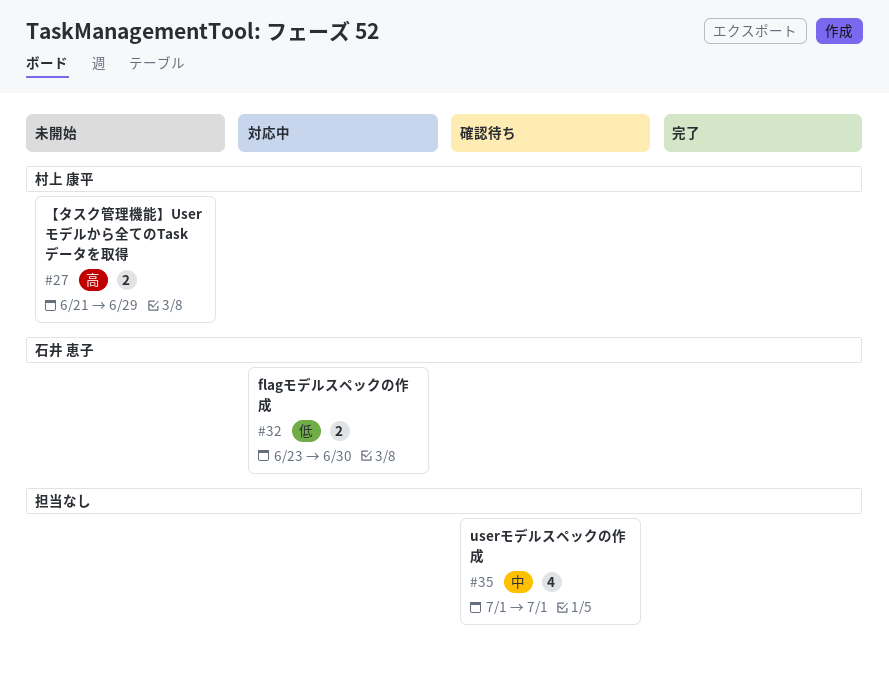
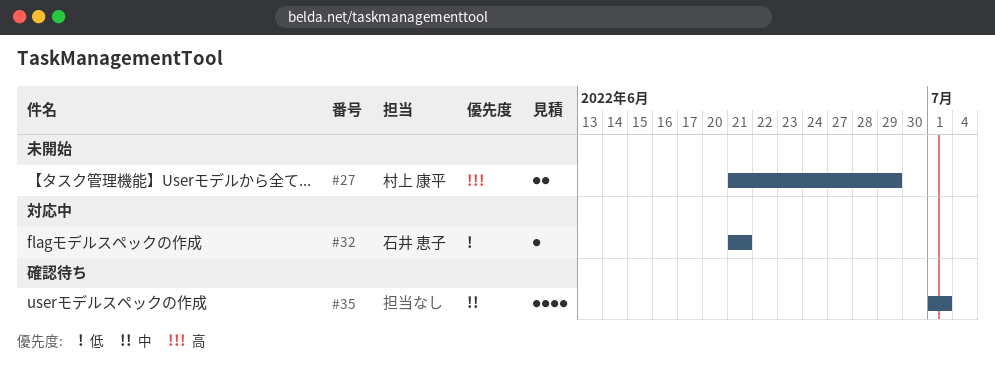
#32, estimate: 2 -> 1
#32, start: Jun 23 -> Jun 21
#32, due: Jun 30 -> Jun 21

